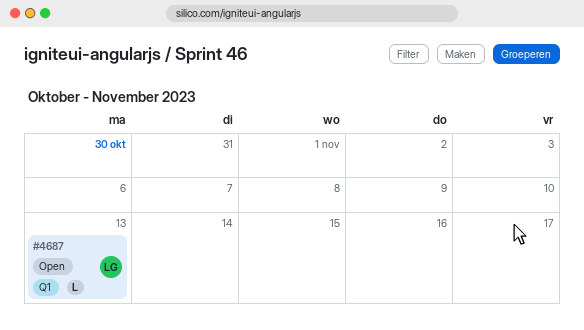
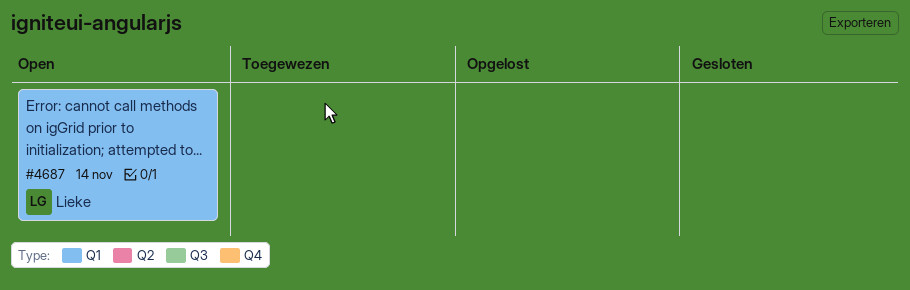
#4687, due: Nov 13 -> Nov 14

